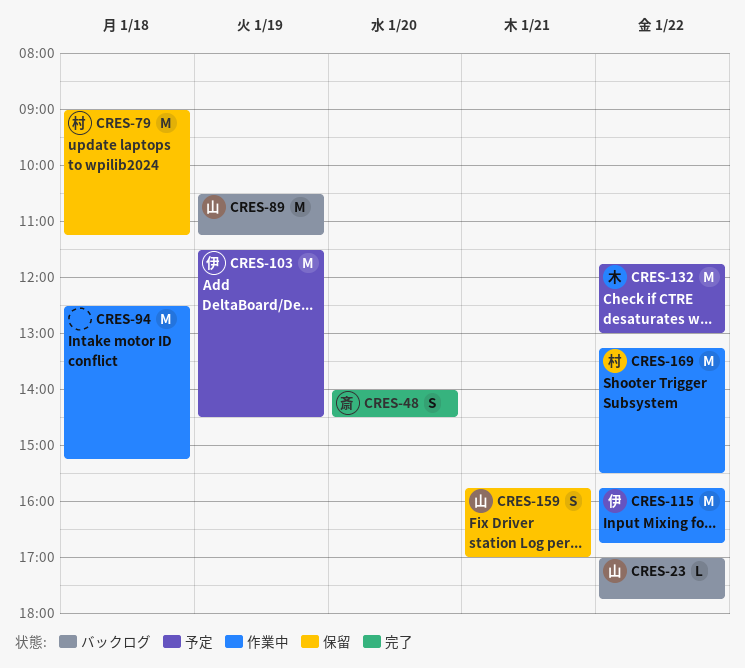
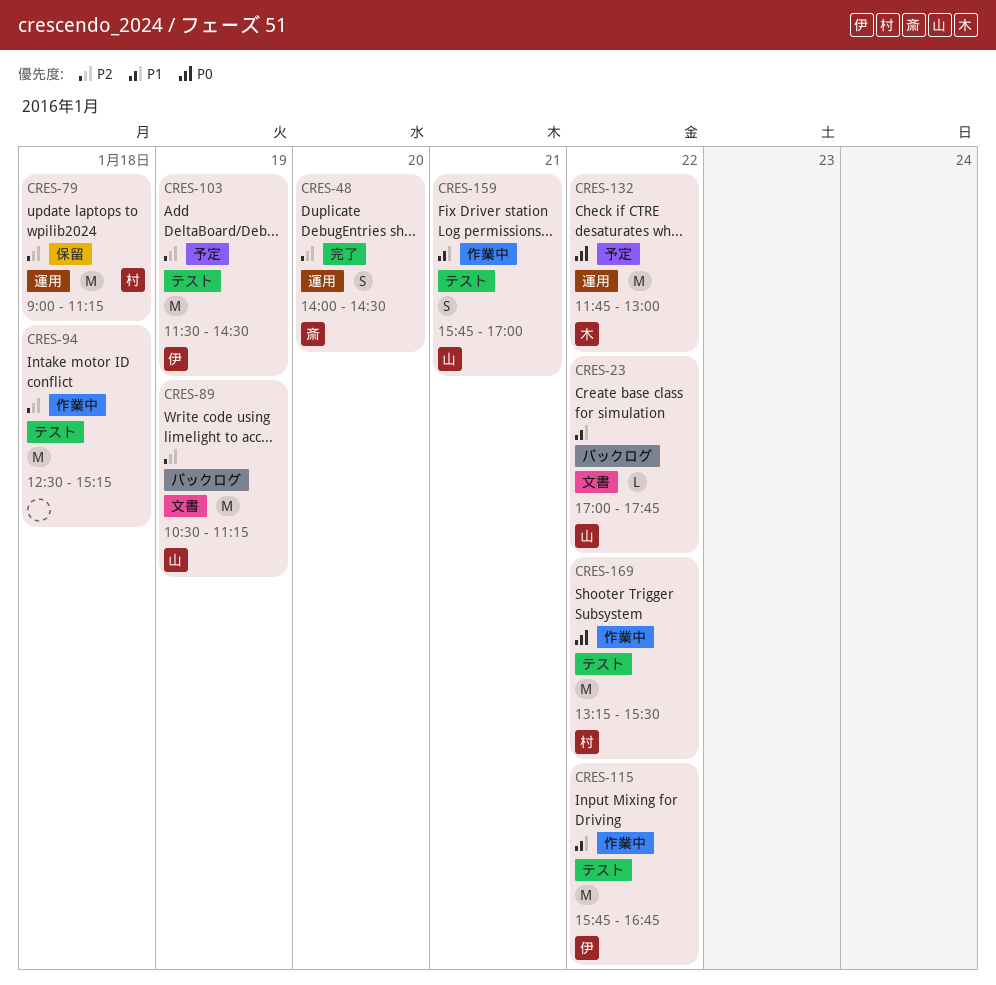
CRES-159, status: 保留 -> 作業中

